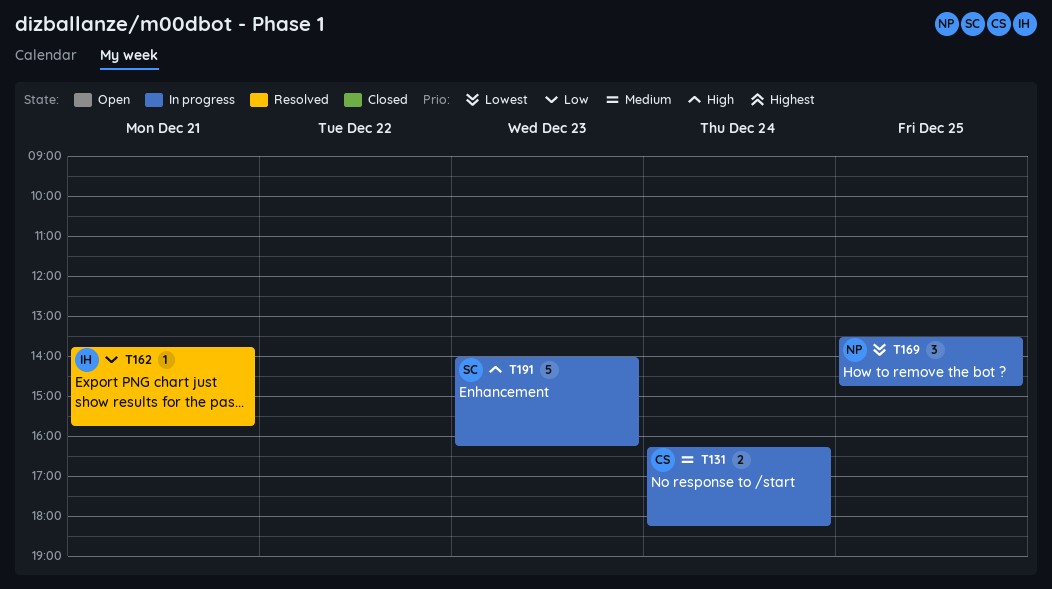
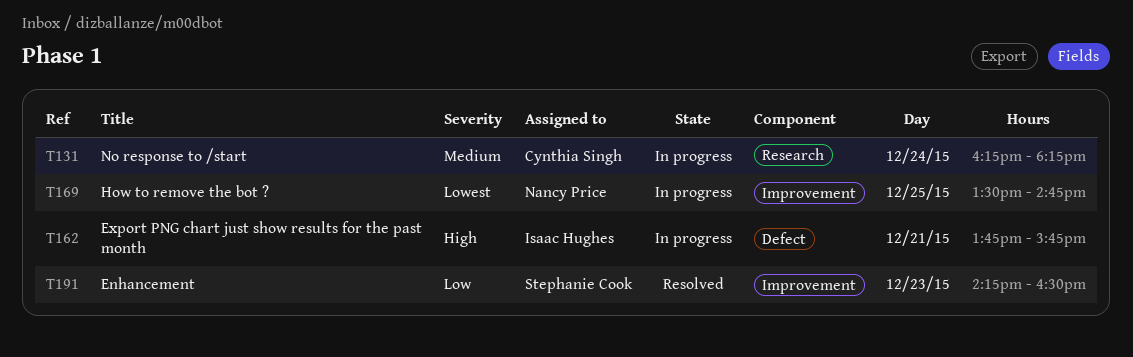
T162, status: Resolved -> In progress
T162, priority: Low -> High
T191, status: In progress -> Resolved
T191, priority: High -> Low
T191, begins: 14:00 -> 14:15
T191, ends: 16:15 -> 16:30

